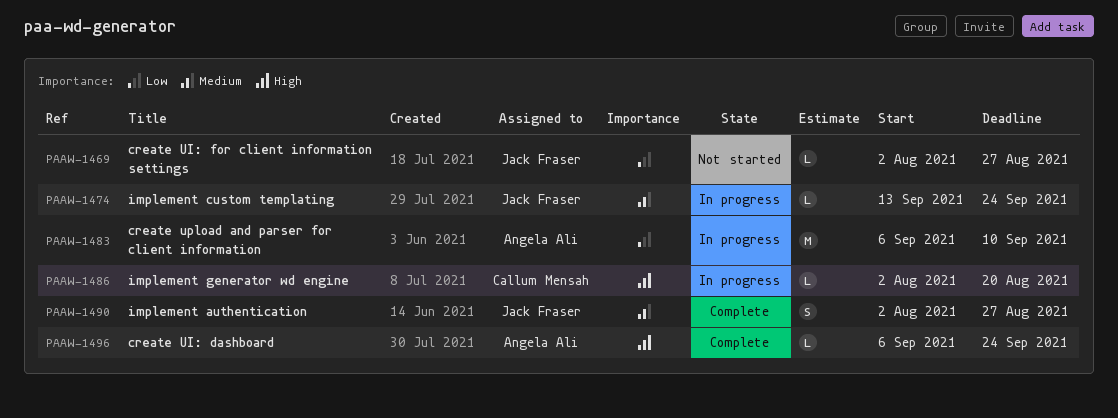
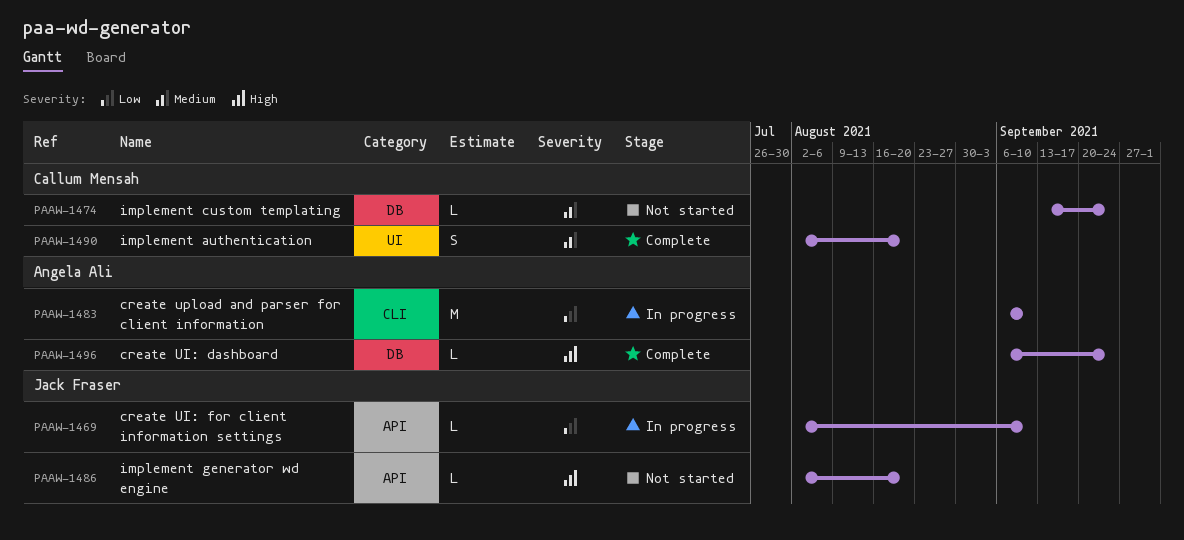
PAAW-1469, status: Not started -> In progress
PAAW-1469, due: Aug 27 -> Sep 10
PAAW-1474, status: In progress -> Not started
PAAW-1474, owner: Jack Fraser -> Callum Mensah
PAAW-1486, status: In progress -> Not started
PAAW-1486, owner: Callum Mensah -> Jack Fraser
PAAW-1490, owner: Jack Fraser -> Callum Mensah
PAAW-1490, due: Aug 27 -> Aug 20

